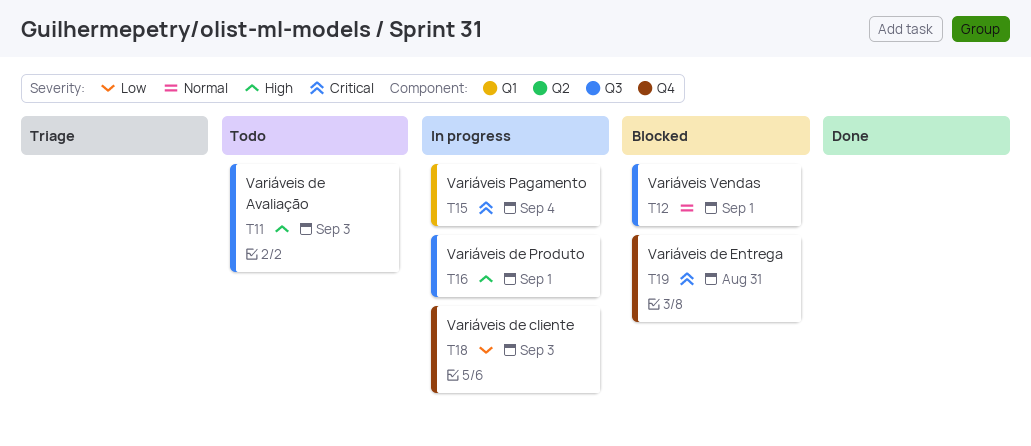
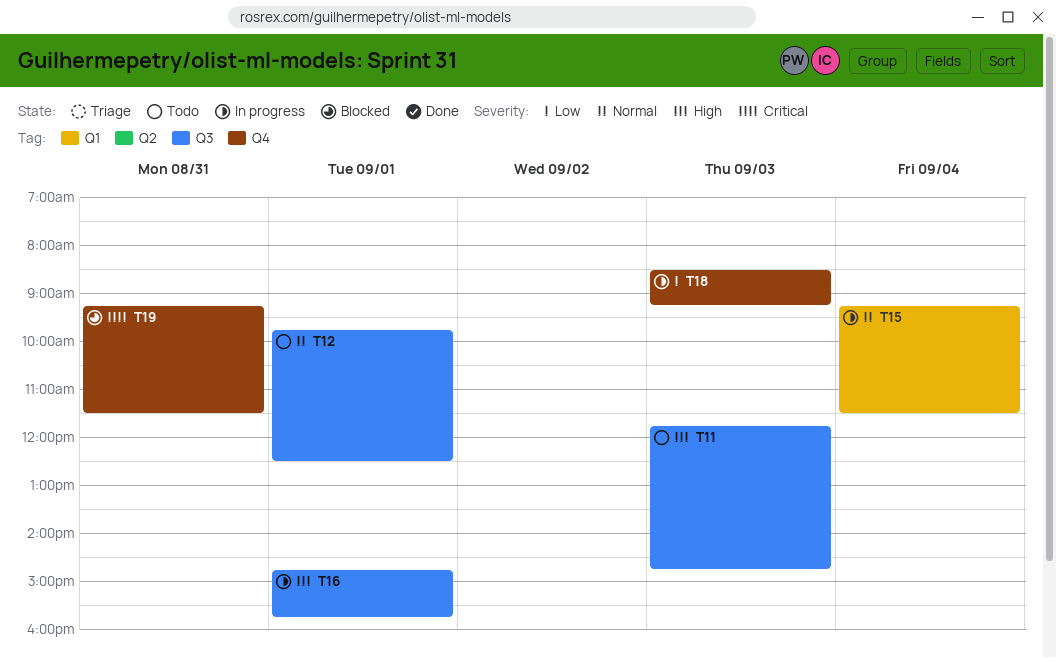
T12, status: Blocked -> Todo
T15, priority: Critical -> Normal

